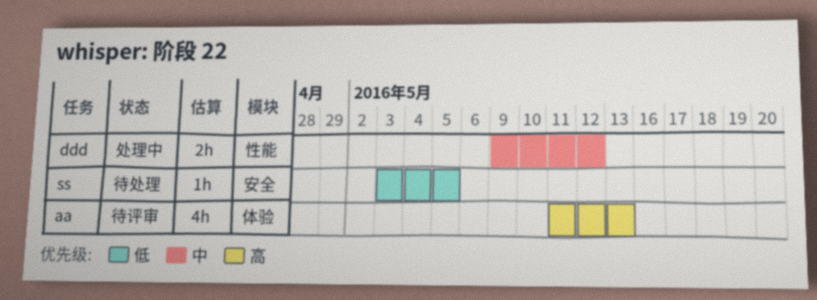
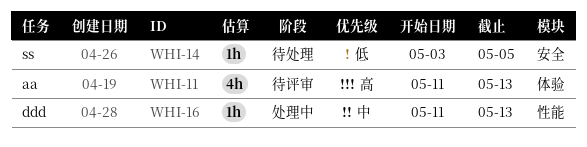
ddd, estimate: 2h -> 1h
ddd, start: May 9 -> May 11
ddd, due: May 12 -> May 13

